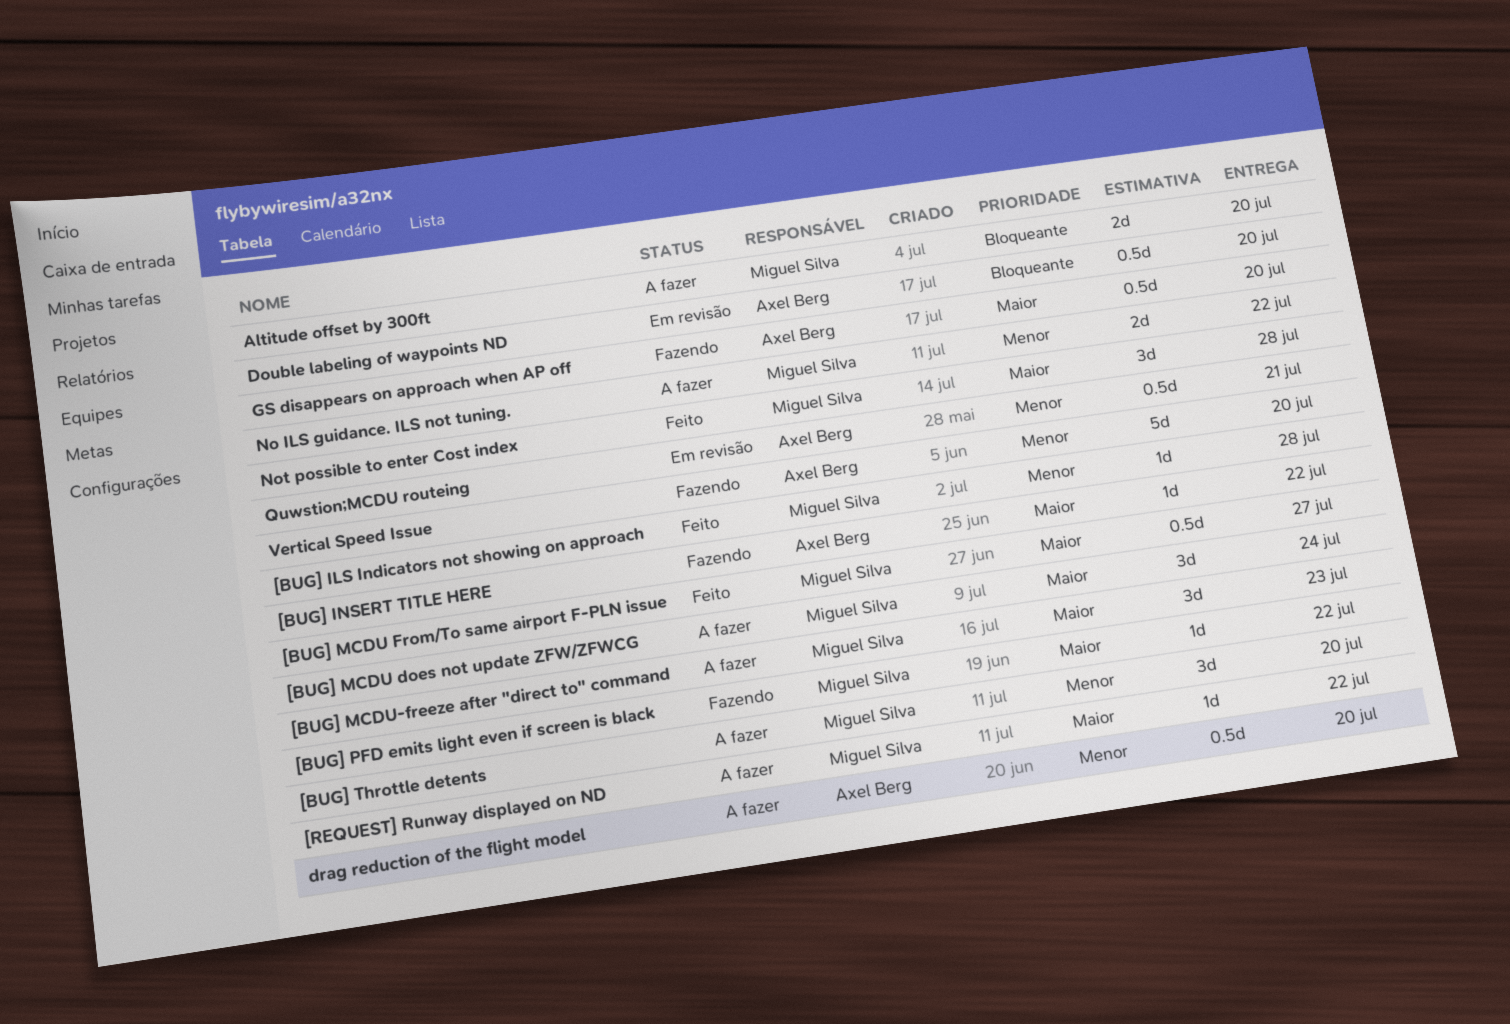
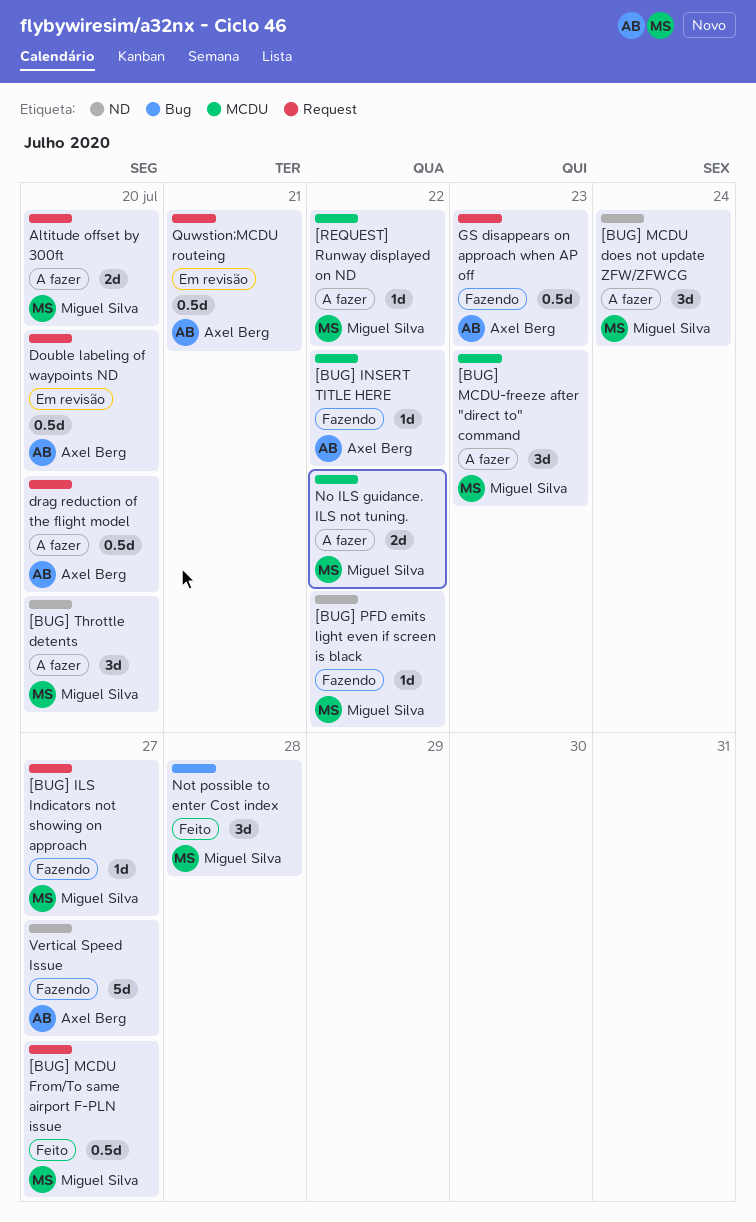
[BUG] ILS Indicators not showing on approach, status: Feito -> Fazendo
[BUG] ILS Indicators not showing on approach, due: Jul 28 -> Jul 27
GS disappears on approach when AP off, due: Jul 20 -> Jul 23
Vertical Speed Issue, due: Jul 20 -> Jul 27

